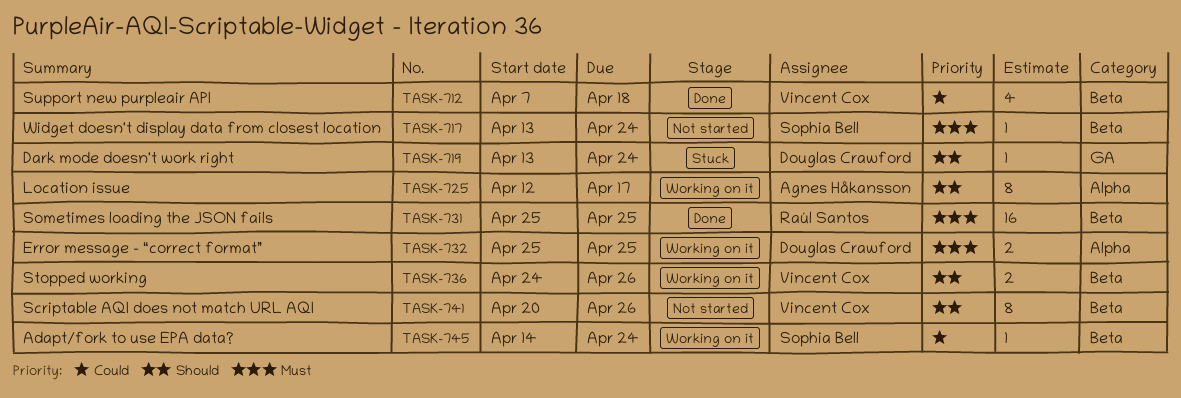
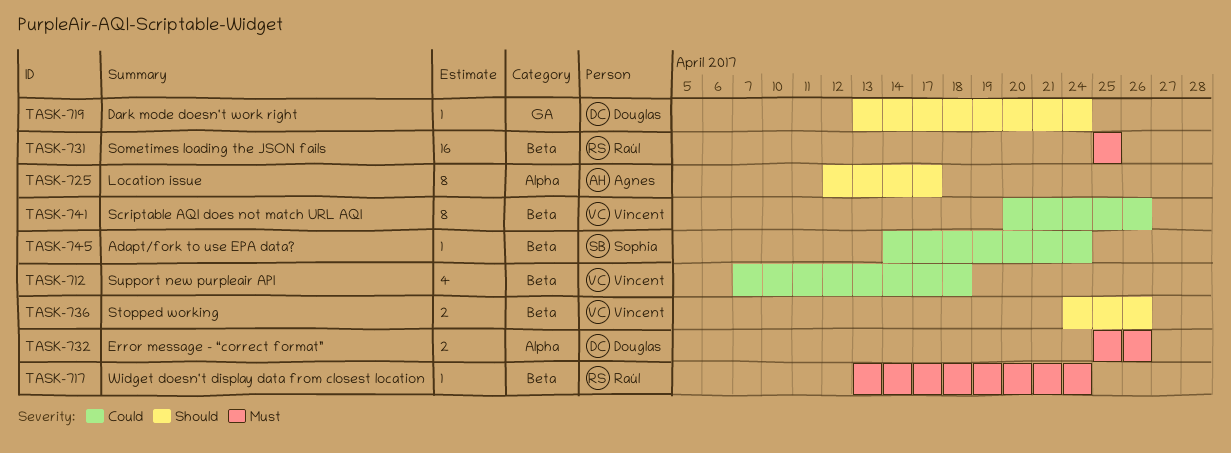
TASK-717, owner: Sophia Bell -> Raúl Santos
TASK-732, due: Apr 25 -> Apr 26
TASK-741, priority: Should -> Could

